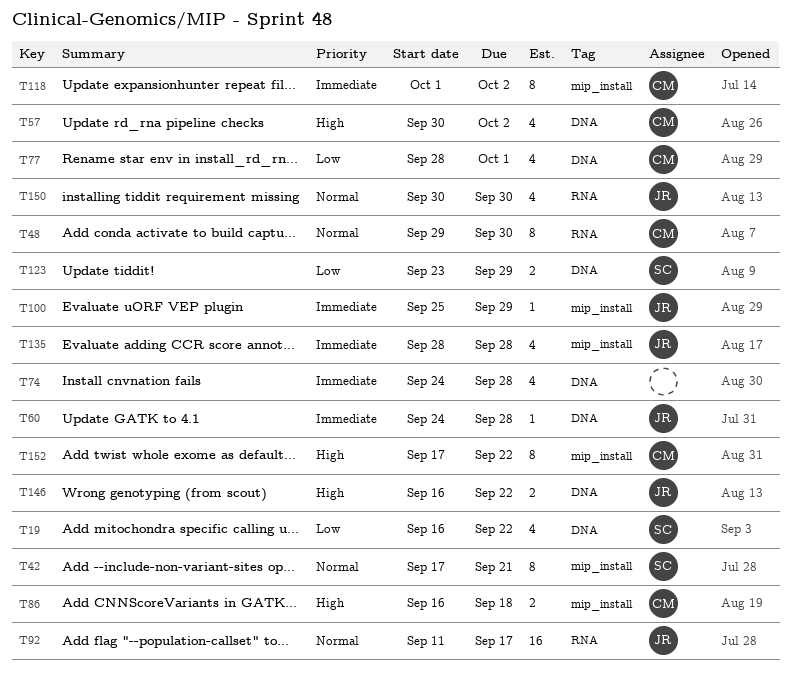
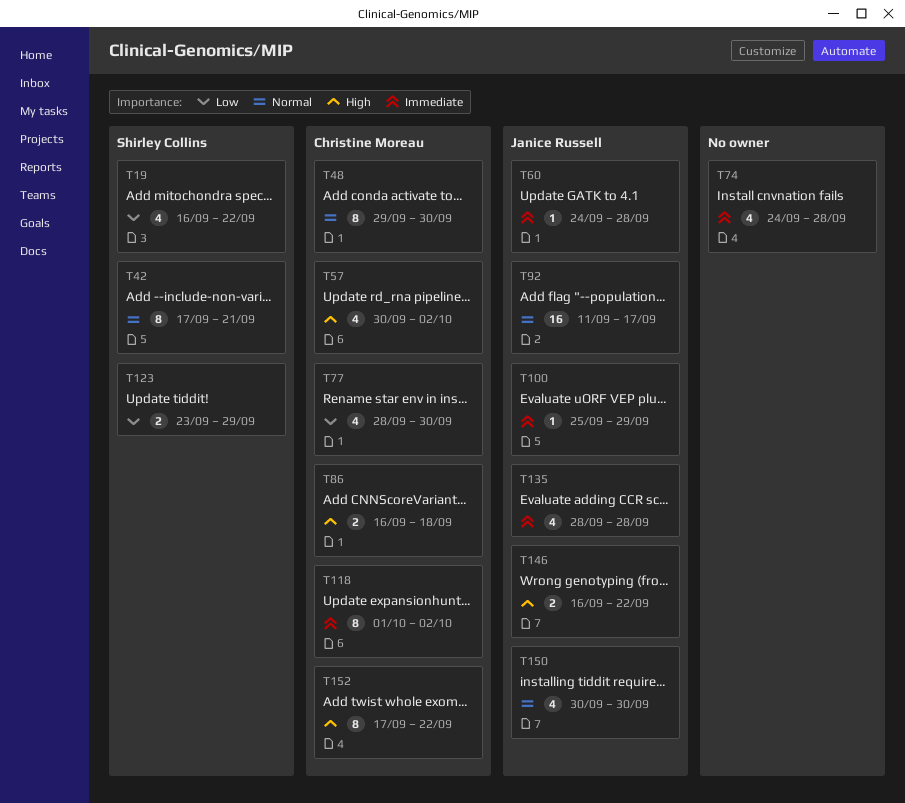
T77, due: Oct 1 -> Sep 30

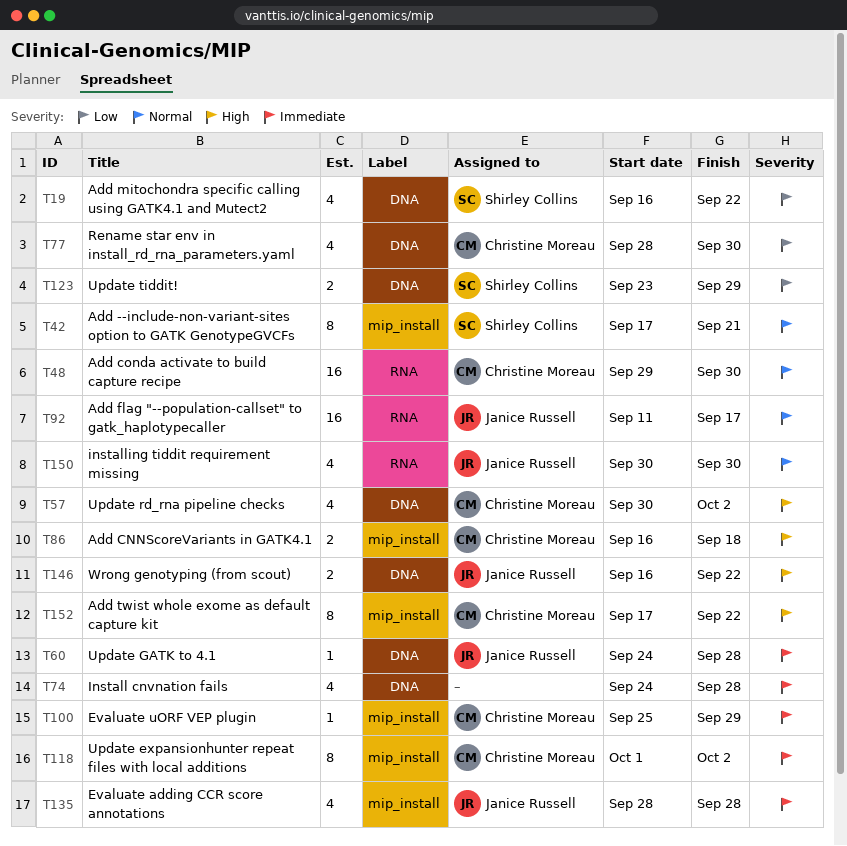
T48, estimate: 8 -> 16
T100, owner: Janice Russell -> Christine Moreau

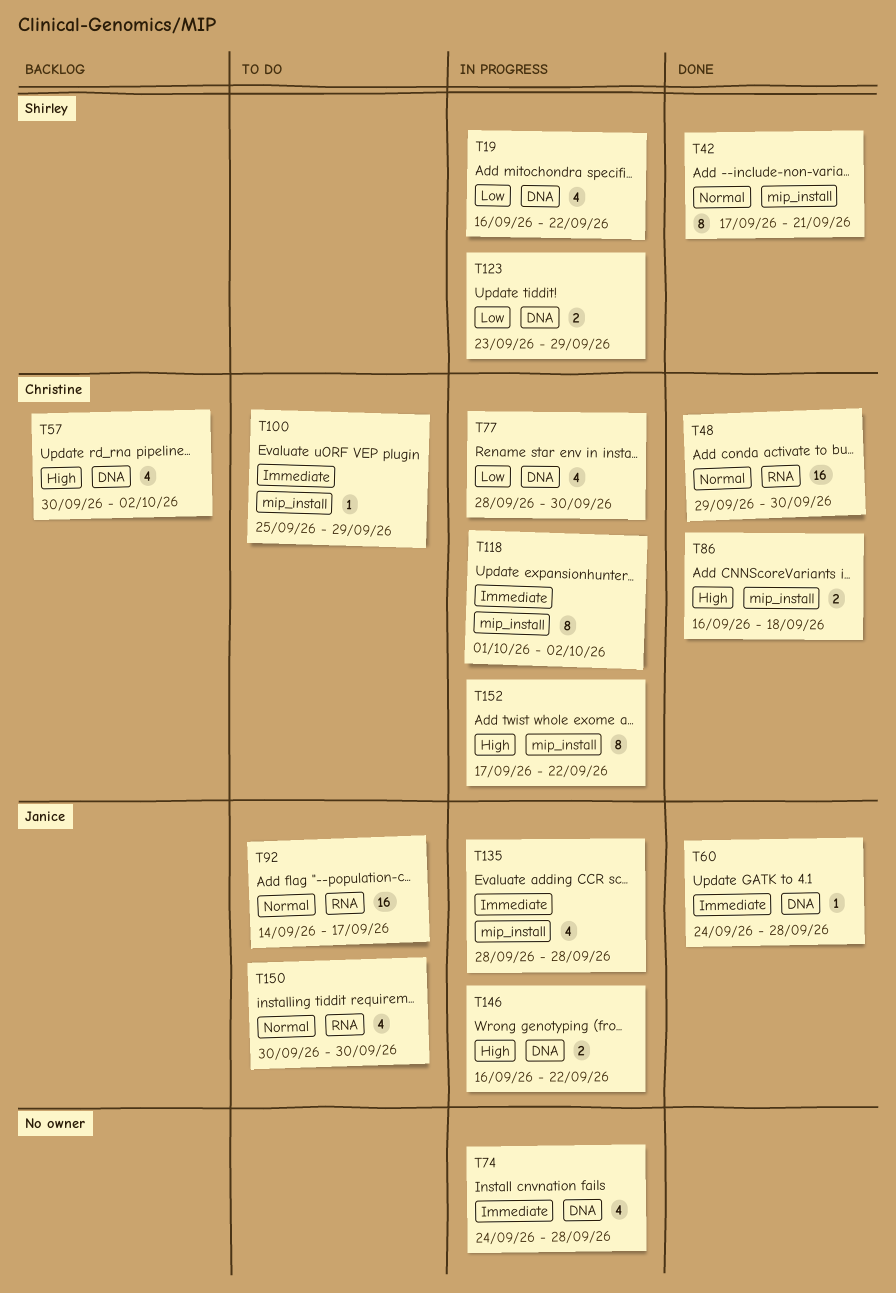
T92, start: Sep 11 -> Sep 14

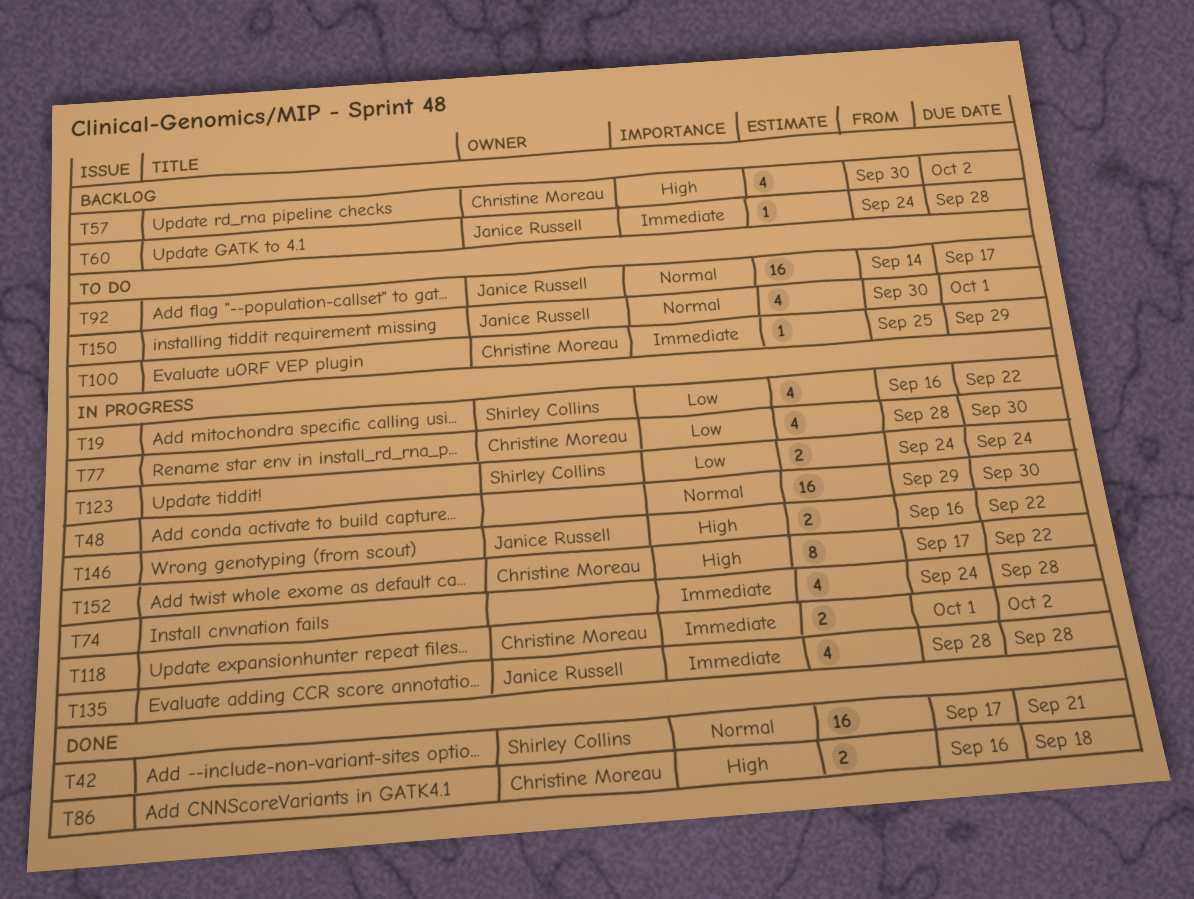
T42, estimate: 8 -> 16
T48, status: Done -> In progress
T48, owner: Christine Moreau -> none
T60, status: Done -> Backlog
T118, estimate: 8 -> 2
T123, start: Sep 23 -> Sep 24
T123, due: Sep 29 -> Sep 24
T150, due: Sep 30 -> Oct 1

